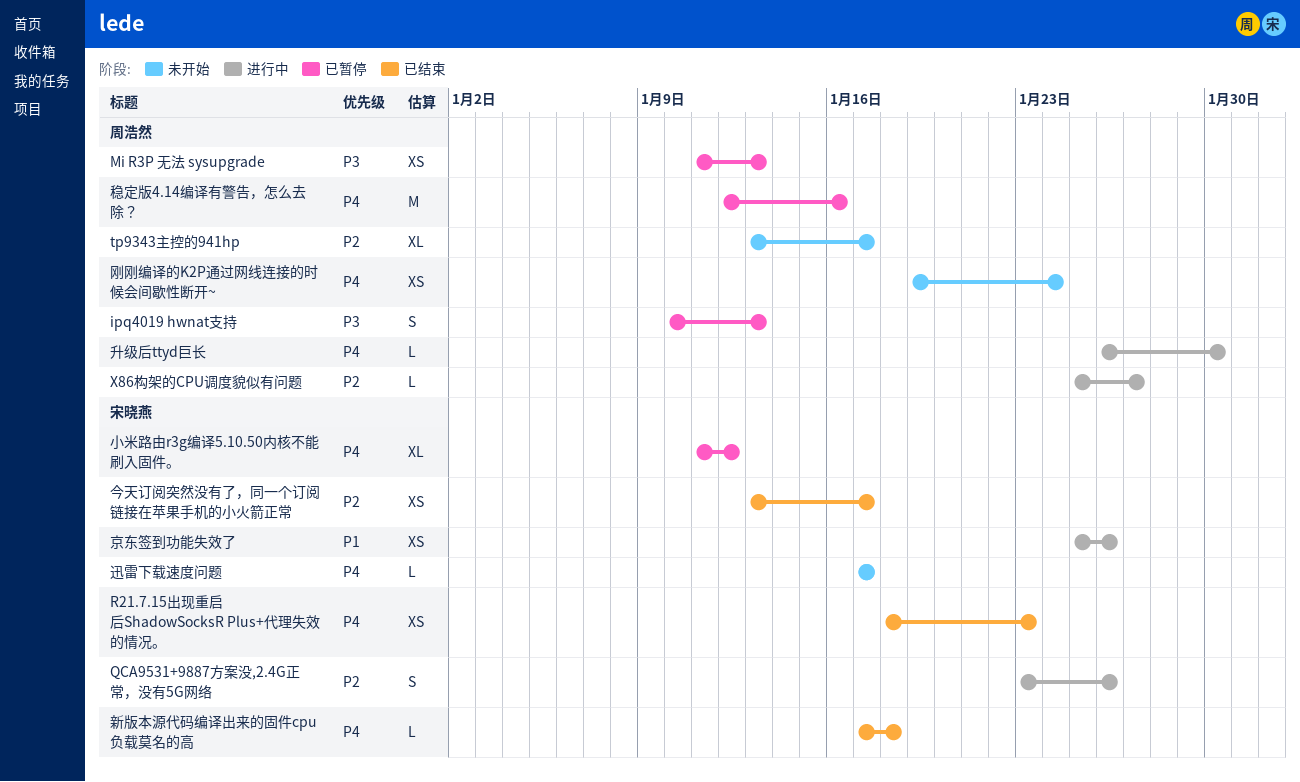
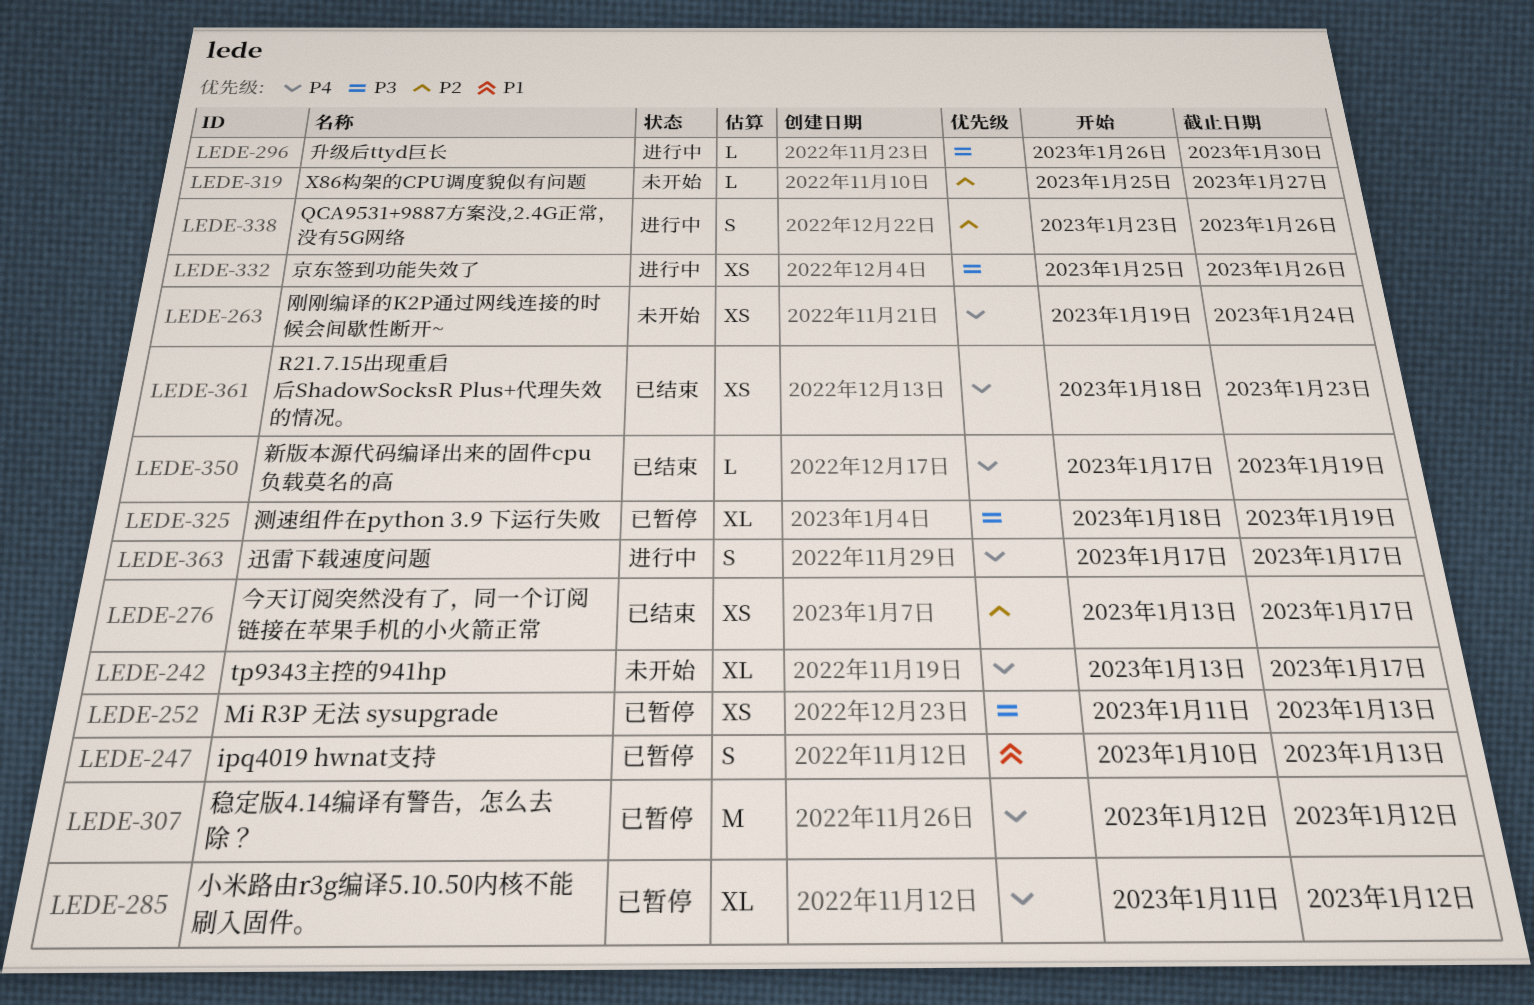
ipq4019 hwnat支持, priority: P3 -> P1
tp9343主控的941hp, priority: P2 -> P4
X86构架的CPU调度貌似有问题, status: 进行中 -> 未开始
京东签到功能失效了, priority: P1 -> P3
升级后ttyd巨长, priority: P4 -> P3
新版本源代码编译出来的固件cpu负载莫名的高, due: Jan 18 -> Jan 19
测速组件在python 3.9 下运行失败: none -> present
稳定版4.14编译有警告，怎么去除？, due: Jan 16 -> Jan 12
迅雷下载速度问题, status: 未开始 -> 进行中
迅雷下载速度问题, estimate: L -> S

